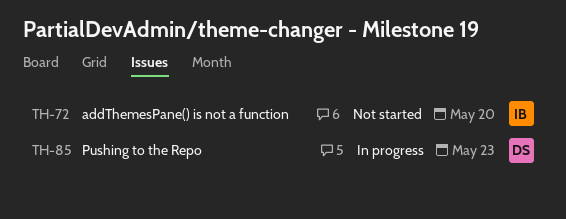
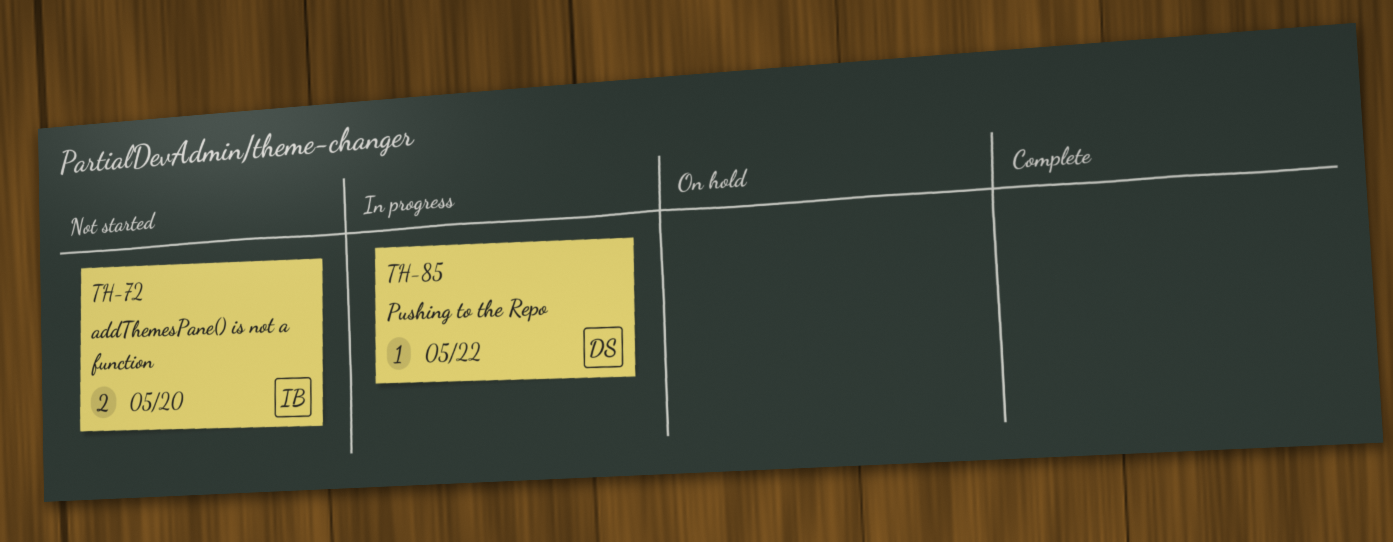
TH-85, due: May 23 -> May 22

